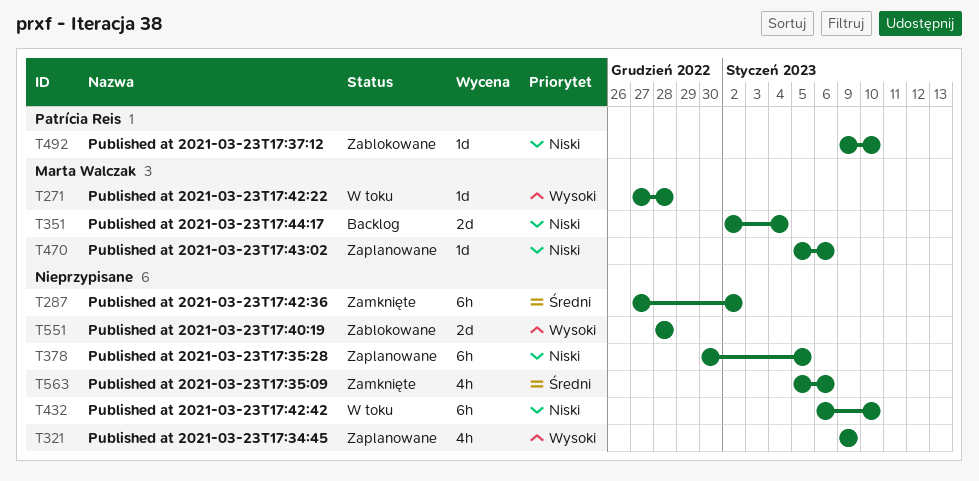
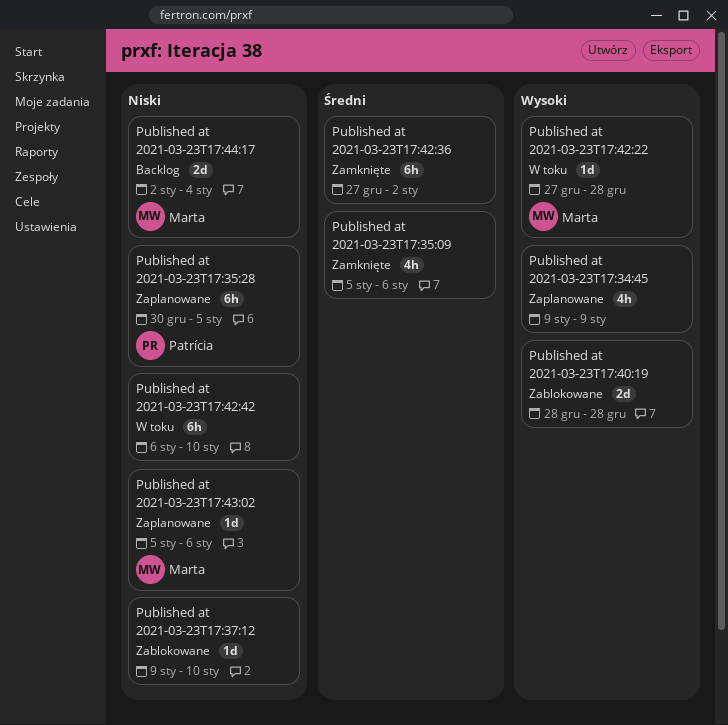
Published at 2021-03-23T17:35:28, owner: none -> Patrícia Reis
Published at 2021-03-23T17:37:12, owner: Patrícia Reis -> none

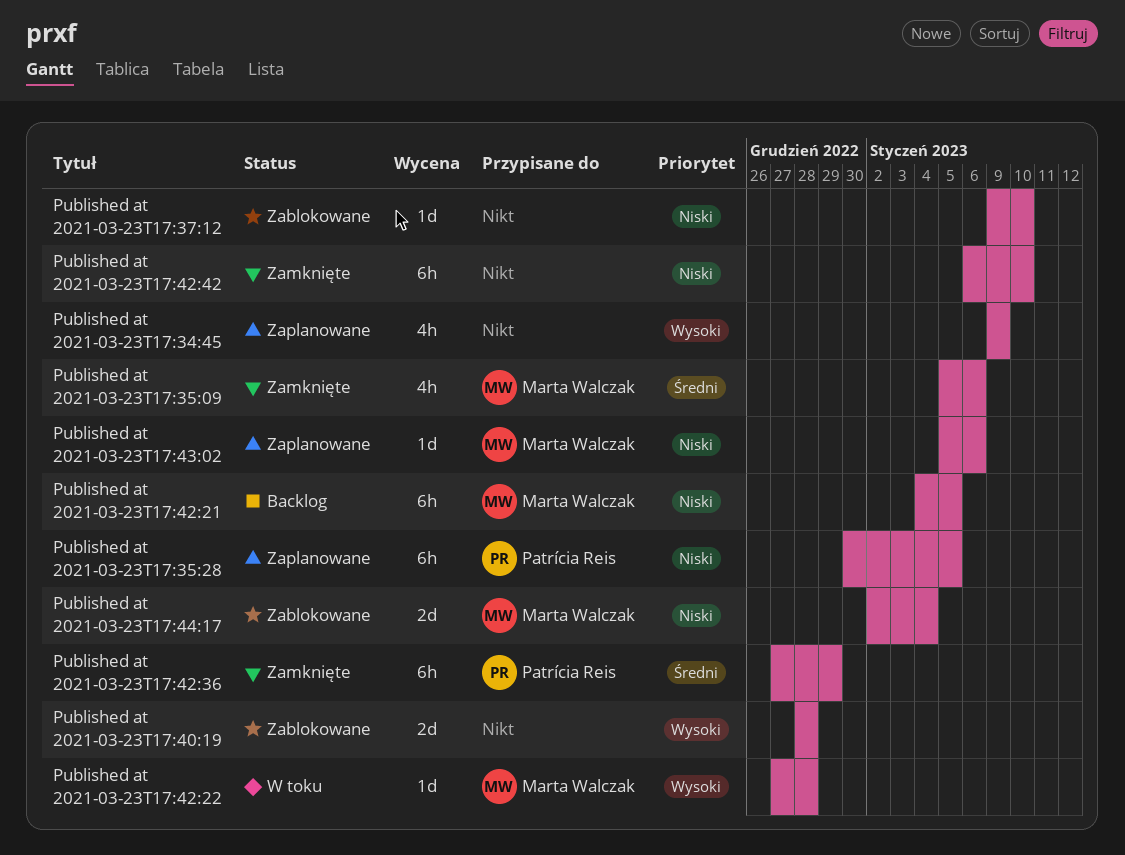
Published at 2021-03-23T17:35:09, owner: none -> Marta Walczak
Published at 2021-03-23T17:42:21: none -> present
Published at 2021-03-23T17:42:36, owner: none -> Patrícia Reis
Published at 2021-03-23T17:42:36, due: Jan 2 -> Dec 29
Published at 2021-03-23T17:42:42, status: W toku -> Zamknięte
Published at 2021-03-23T17:44:17, status: Backlog -> Zablokowane

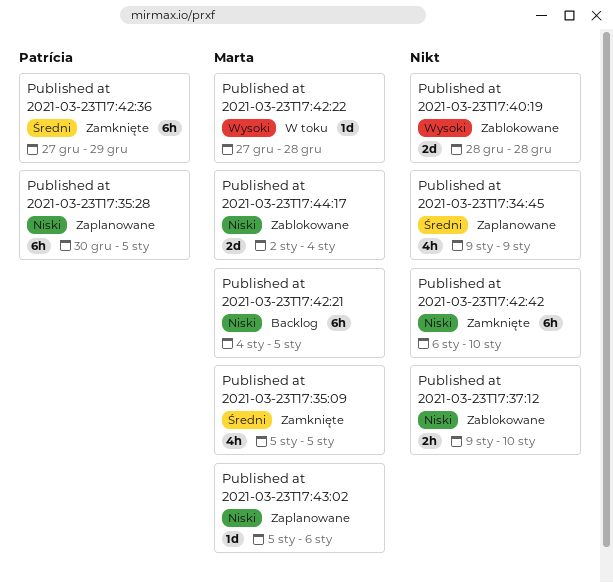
Published at 2021-03-23T17:34:45, priority: Wysoki -> Średni
Published at 2021-03-23T17:35:09, due: Jan 6 -> Jan 5
Published at 2021-03-23T17:37:12, estimate: 1d -> 2h

